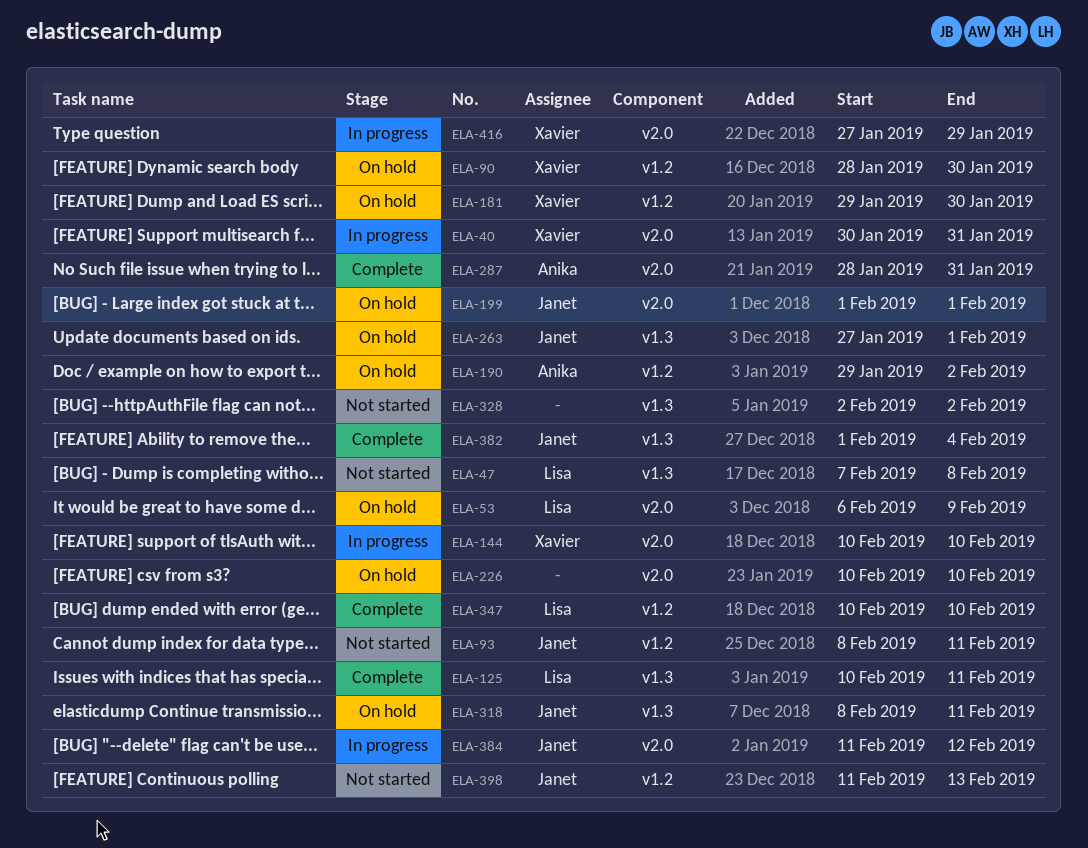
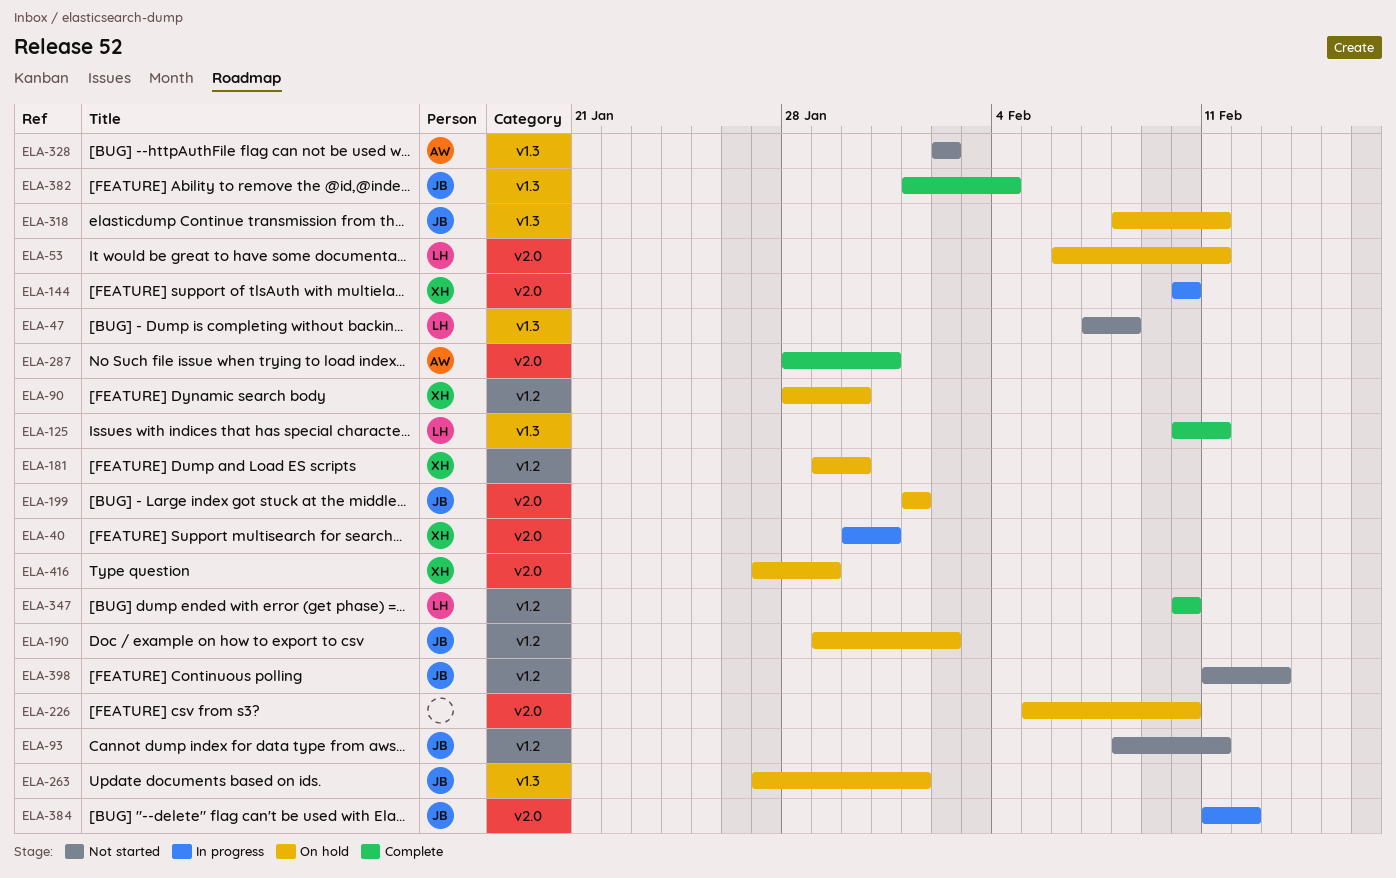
ELA-53, due: Feb 9 -> Feb 11
ELA-190, owner: Anika -> Janet
ELA-226, start: Feb 10 -> Feb 5
ELA-328, owner: none -> Anika
ELA-416, status: In progress -> On hold

